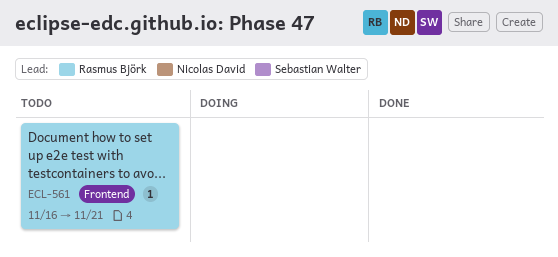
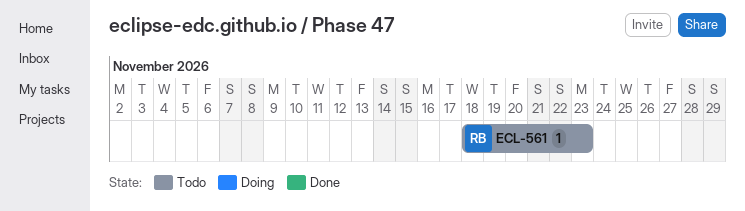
ECL-561, start: Nov 16 -> Nov 18
ECL-561, due: Nov 21 -> Nov 23

